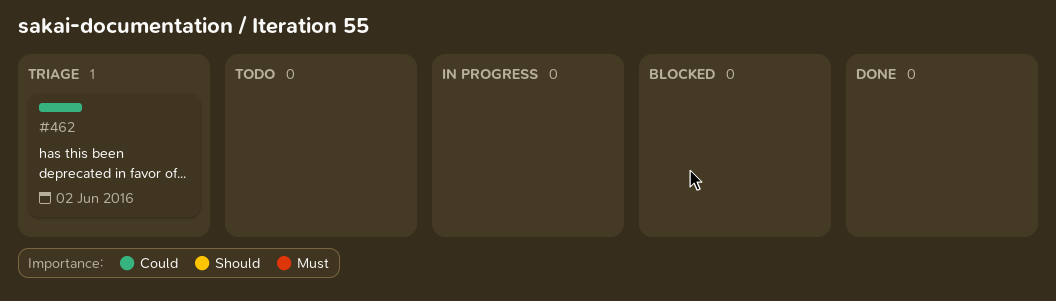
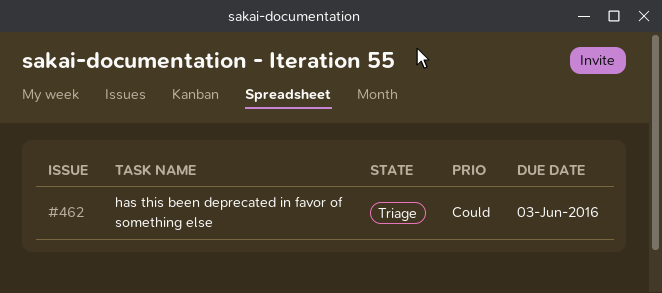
#462, due: Jun 2 -> Jun 3

